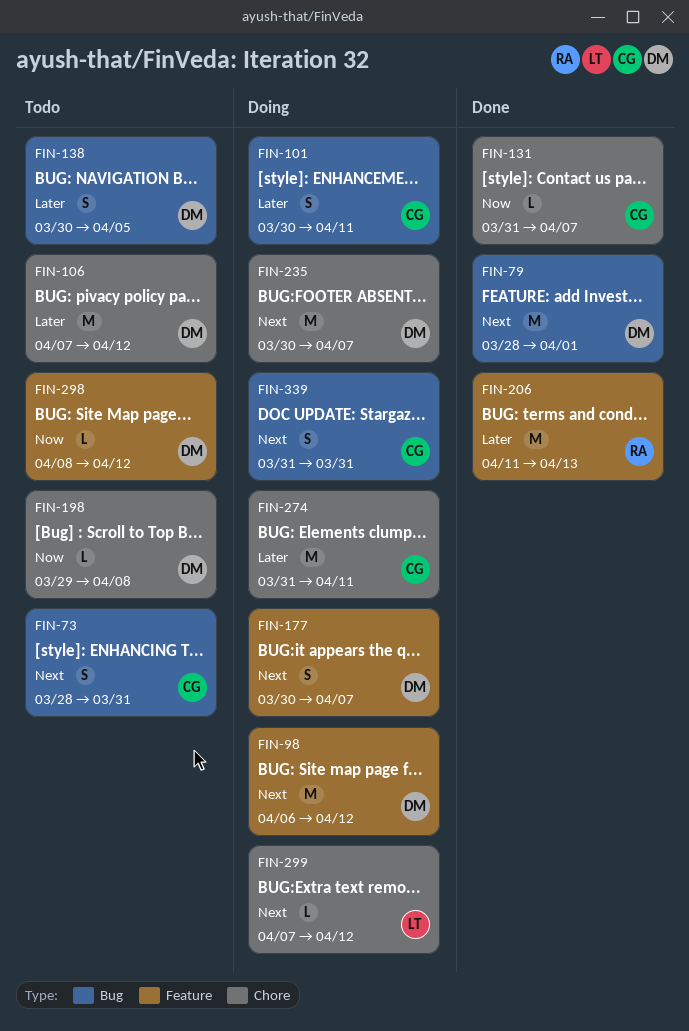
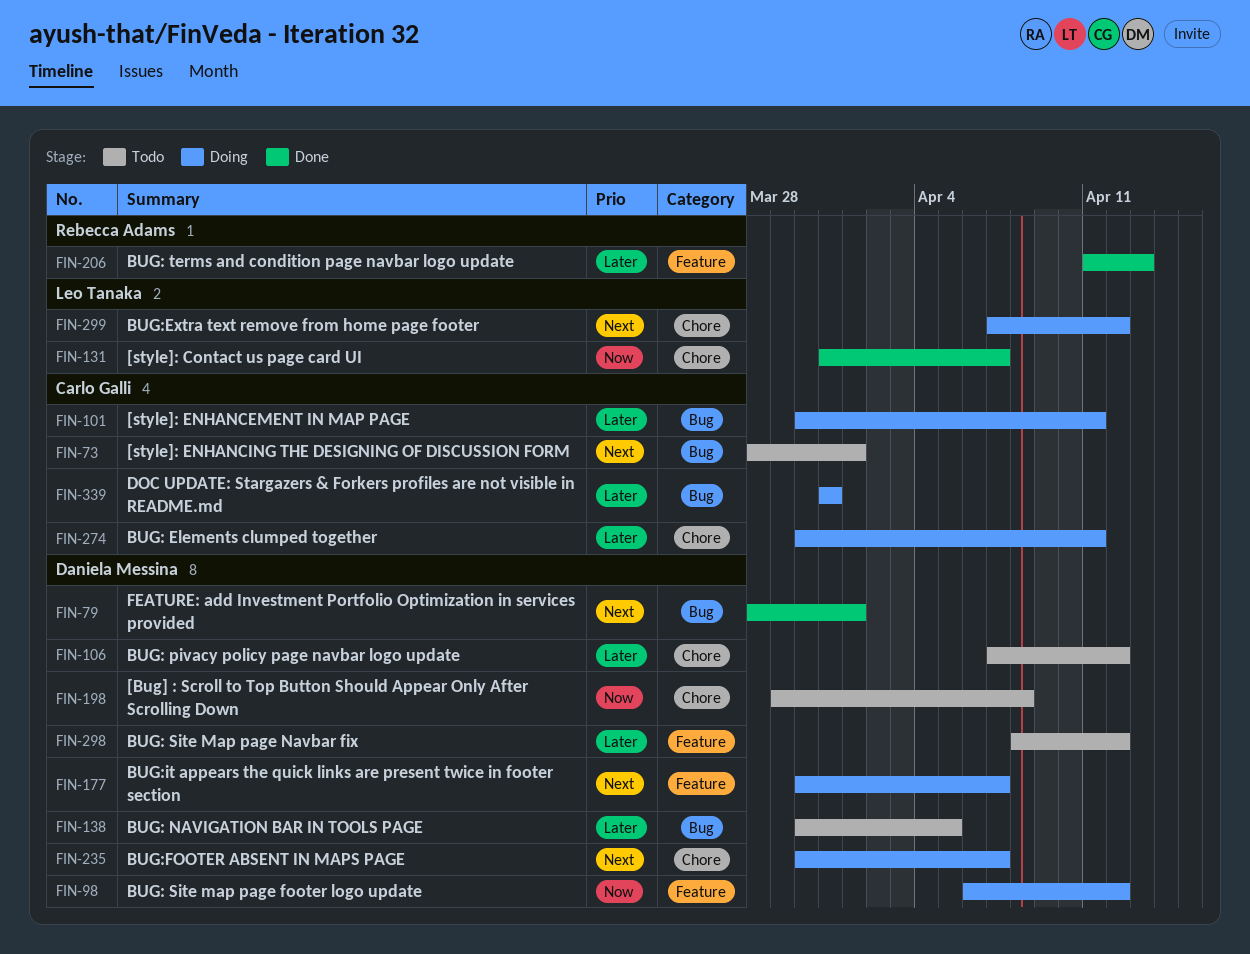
FIN-73, due: Mar 31 -> Apr 1
FIN-98, priority: Next -> Now
FIN-131, owner: Carlo Galli -> Leo Tanaka
FIN-274, start: Mar 31 -> Mar 30
FIN-298, priority: Now -> Later
FIN-339, priority: Next -> Later

